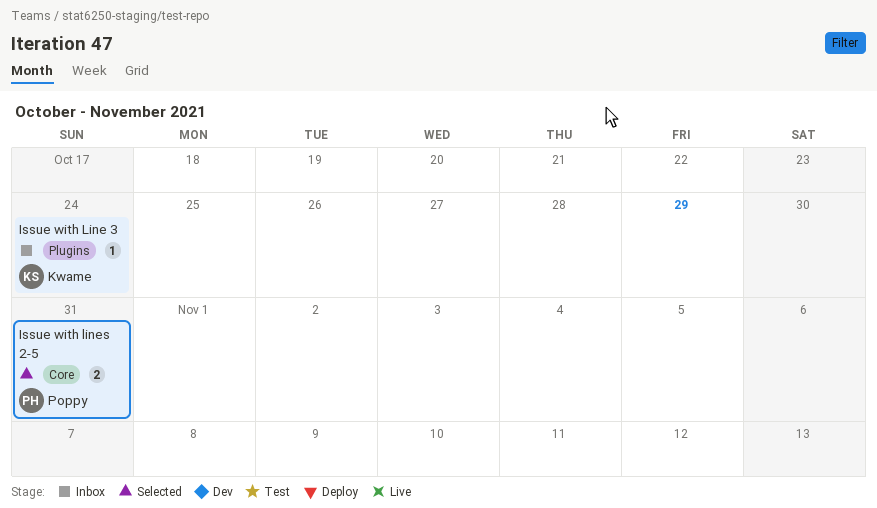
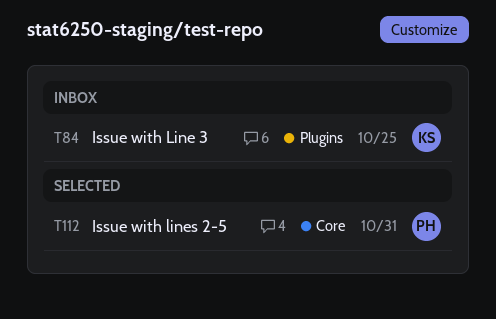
Issue with Line 3, due: Oct 24 -> Oct 25

